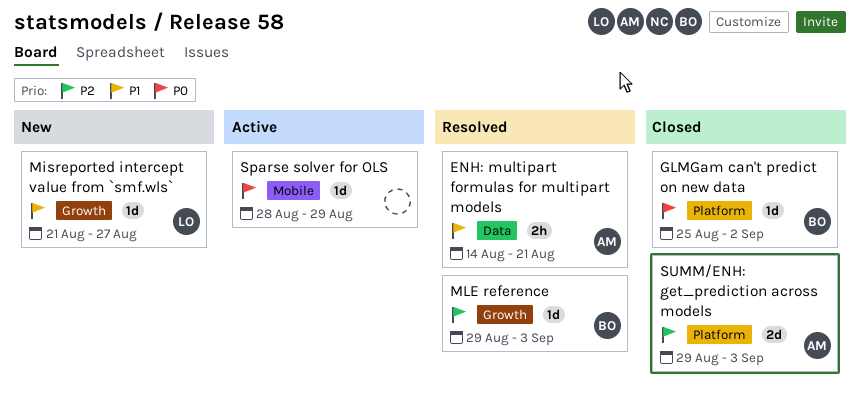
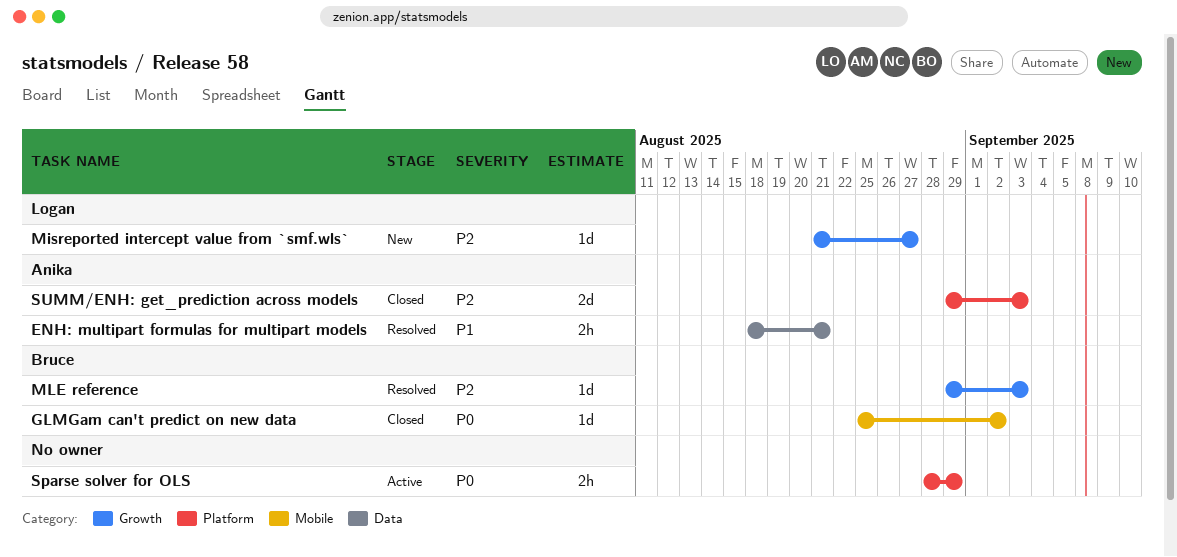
ENH: multipart formulas for multipart models, start: Aug 14 -> Aug 18
GLMGam can't predict on new data, label: Platform -> Mobile
Misreported intercept value from `smf.wls`, priority: P1 -> P2
Sparse solver for OLS, label: Mobile -> Platform
Sparse solver for OLS, estimate: 1d -> 2h

